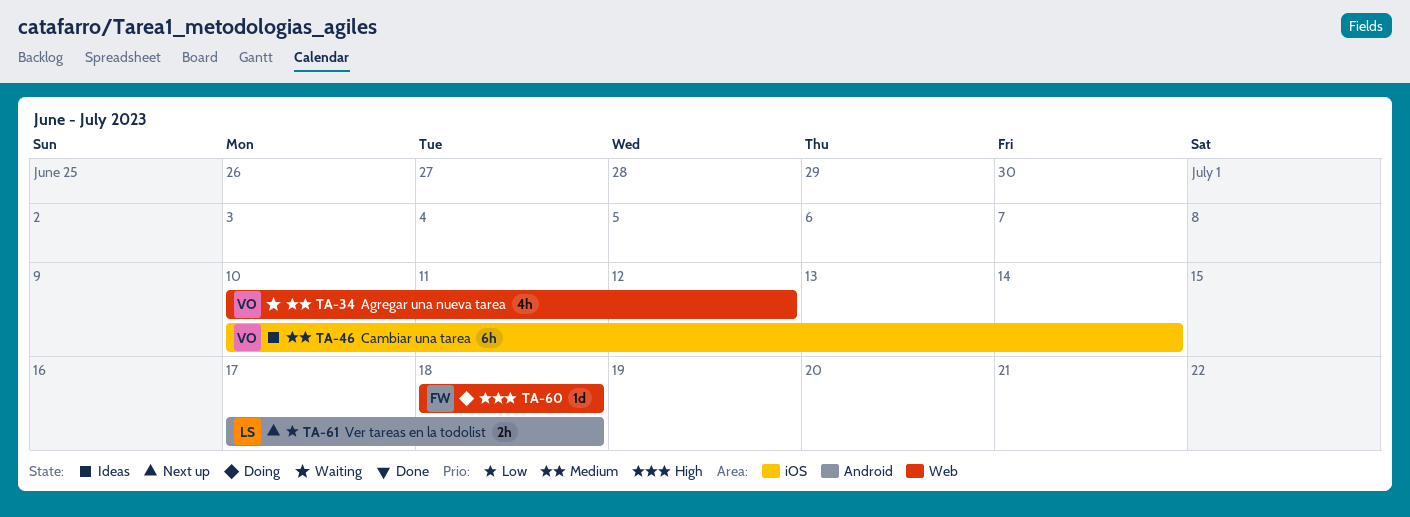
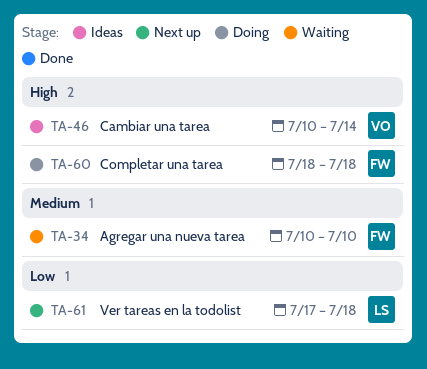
TA-34, owner: VO -> FW
TA-34, due: Jul 12 -> Jul 10
TA-46, priority: Medium -> High

